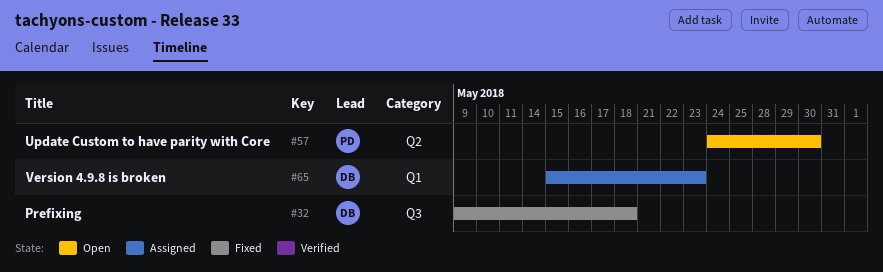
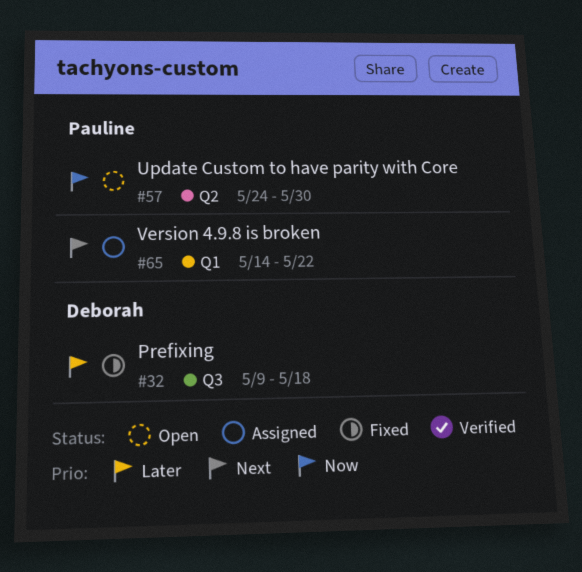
#65, owner: Deborah -> Pauline
#65, start: May 15 -> May 14
#65, due: May 23 -> May 22

